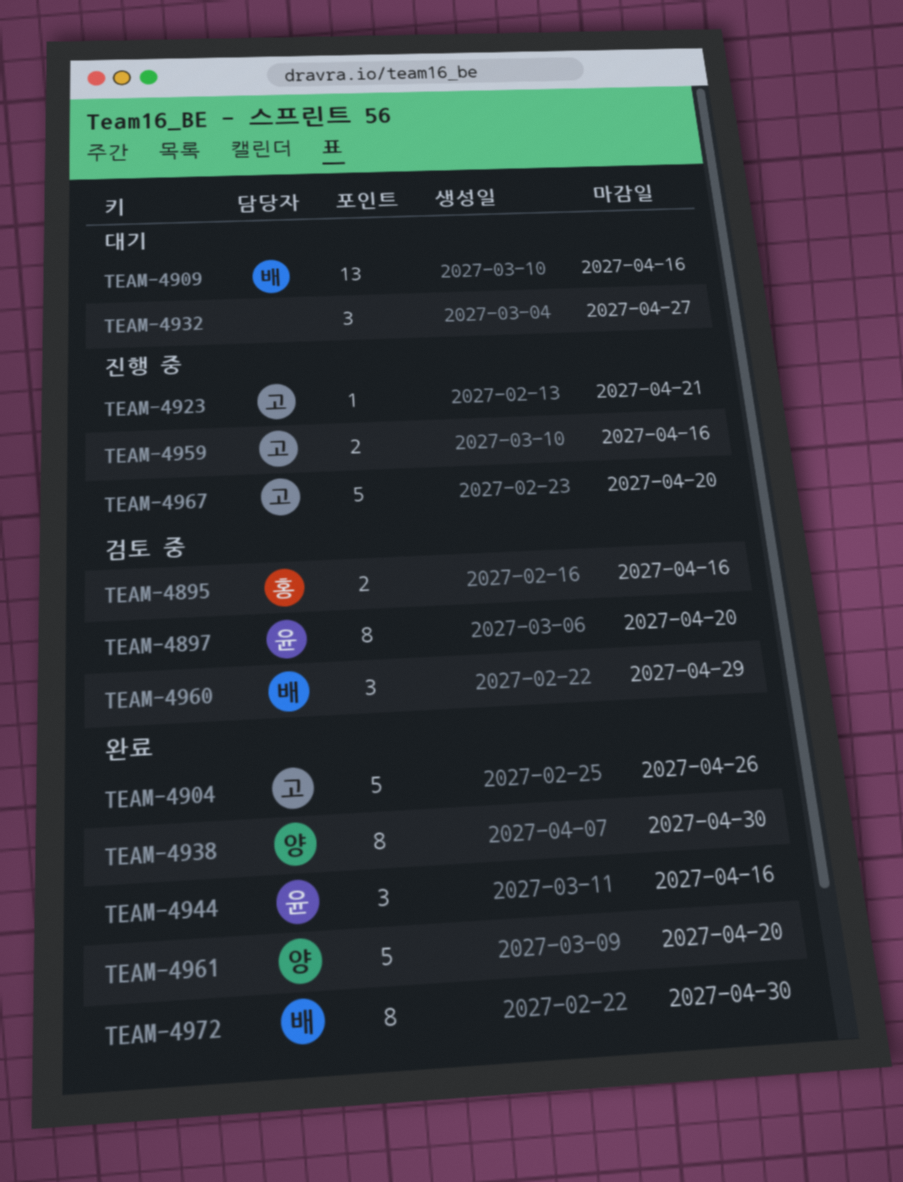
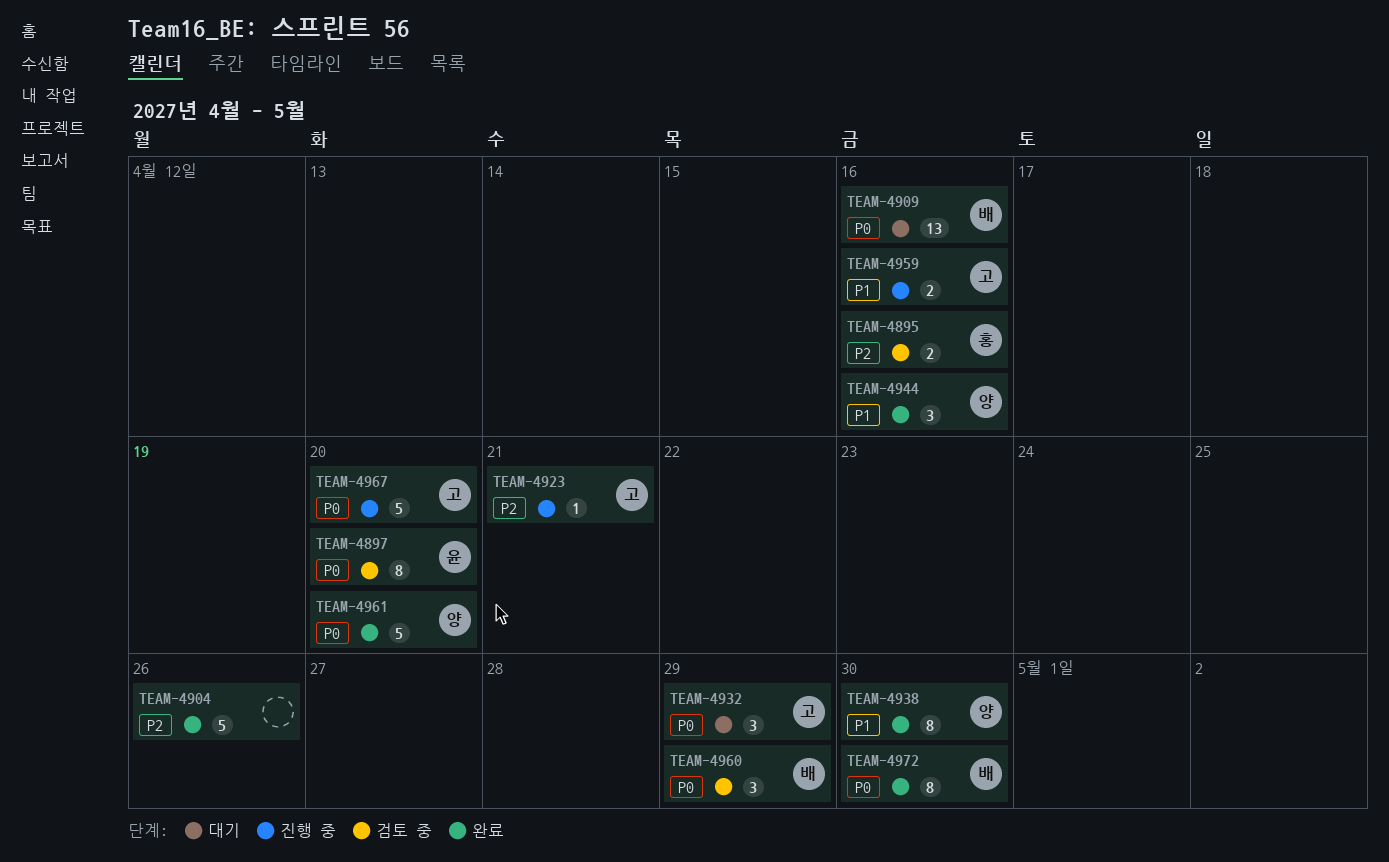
TEAM-4904, owner: 고 -> none
TEAM-4932, owner: none -> 고
TEAM-4932, due: Apr 27 -> Apr 29
TEAM-4944, owner: 윤 -> 양

